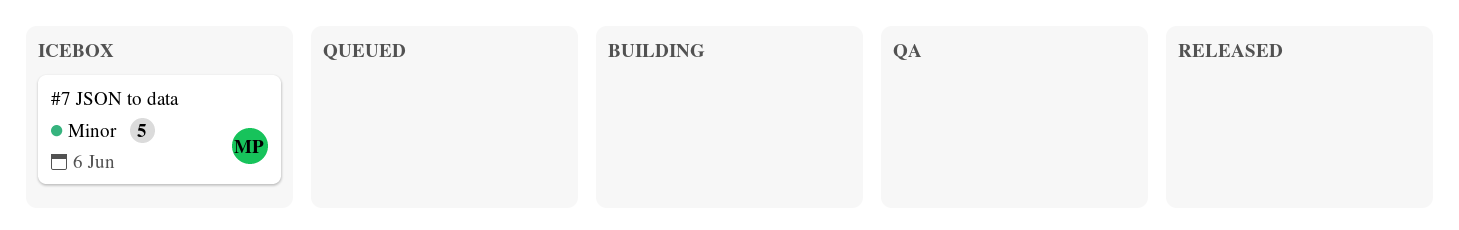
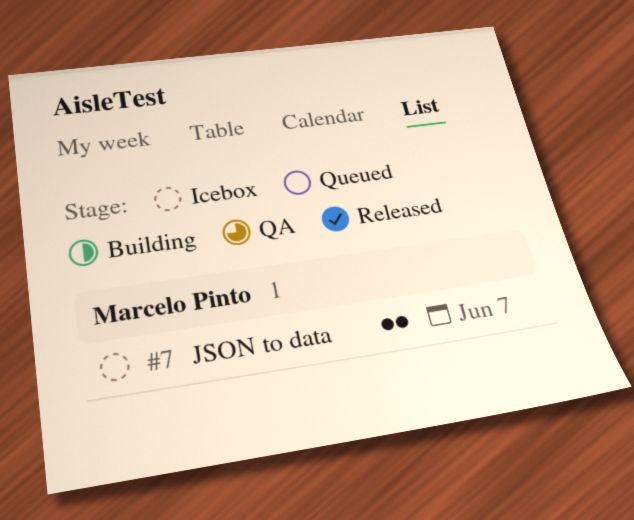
#7, estimate: 5 -> 2
#7, due: Jun 6 -> Jun 7

